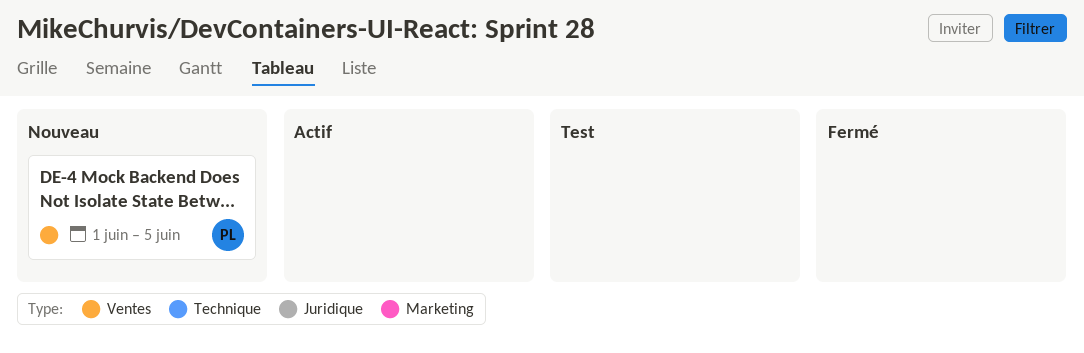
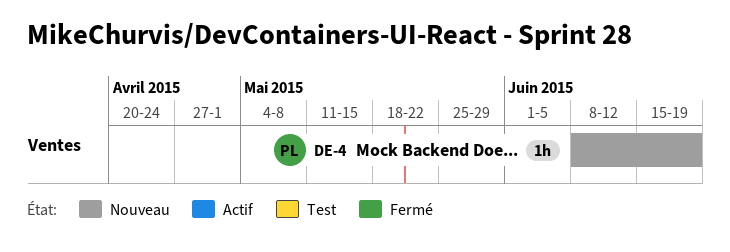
DE-4, start: Jun 1 -> Jun 8
DE-4, due: Jun 5 -> Jun 19

